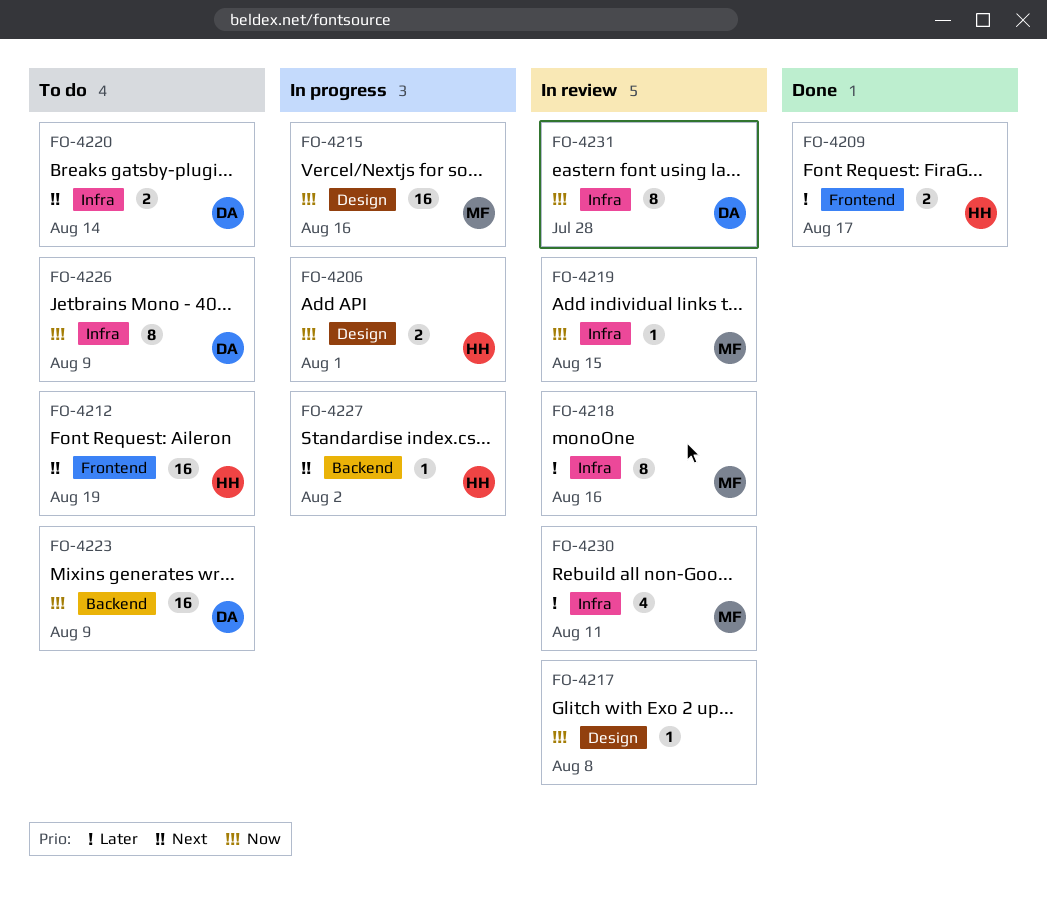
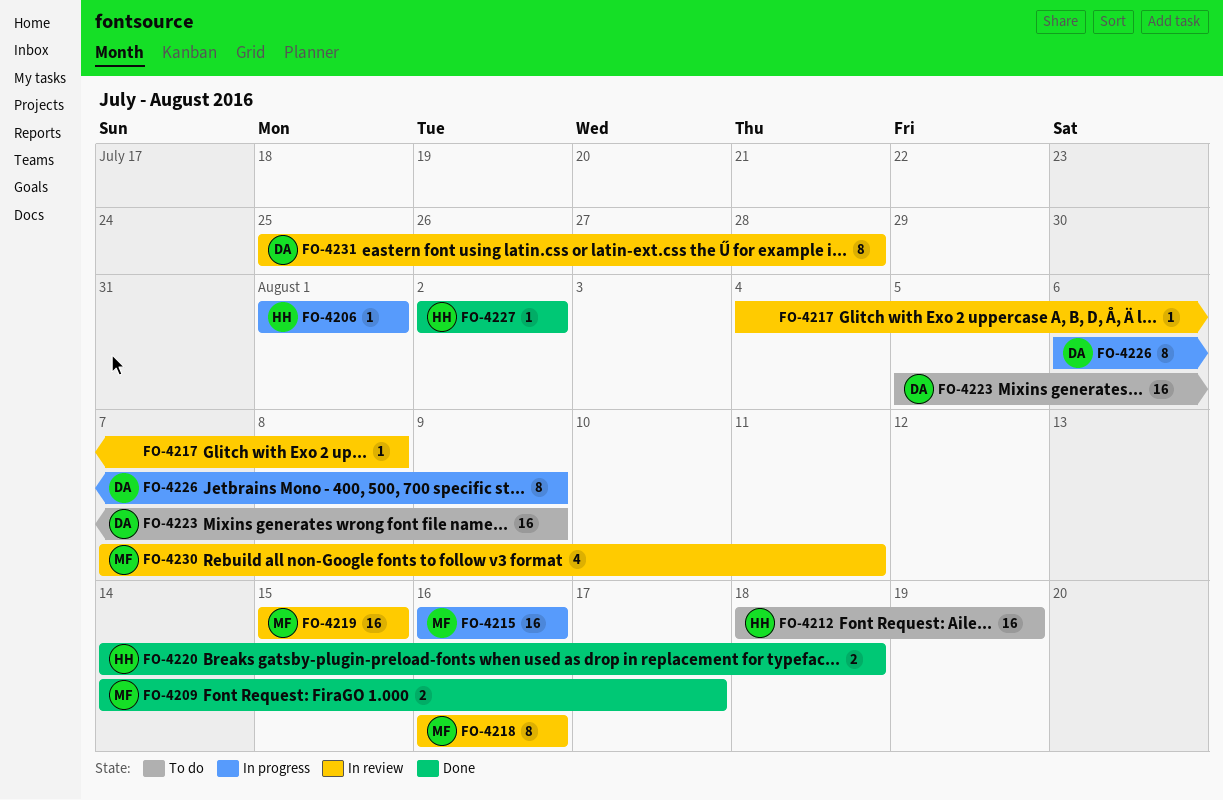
FO-4206, estimate: 2 -> 1
FO-4209, owner: HH -> MF
FO-4219, estimate: 1 -> 16
FO-4220, status: To do -> Done
FO-4220, owner: DA -> HH
FO-4220, due: Aug 14 -> Aug 18
FO-4226, status: To do -> In progress
FO-4227, status: In progress -> Done

